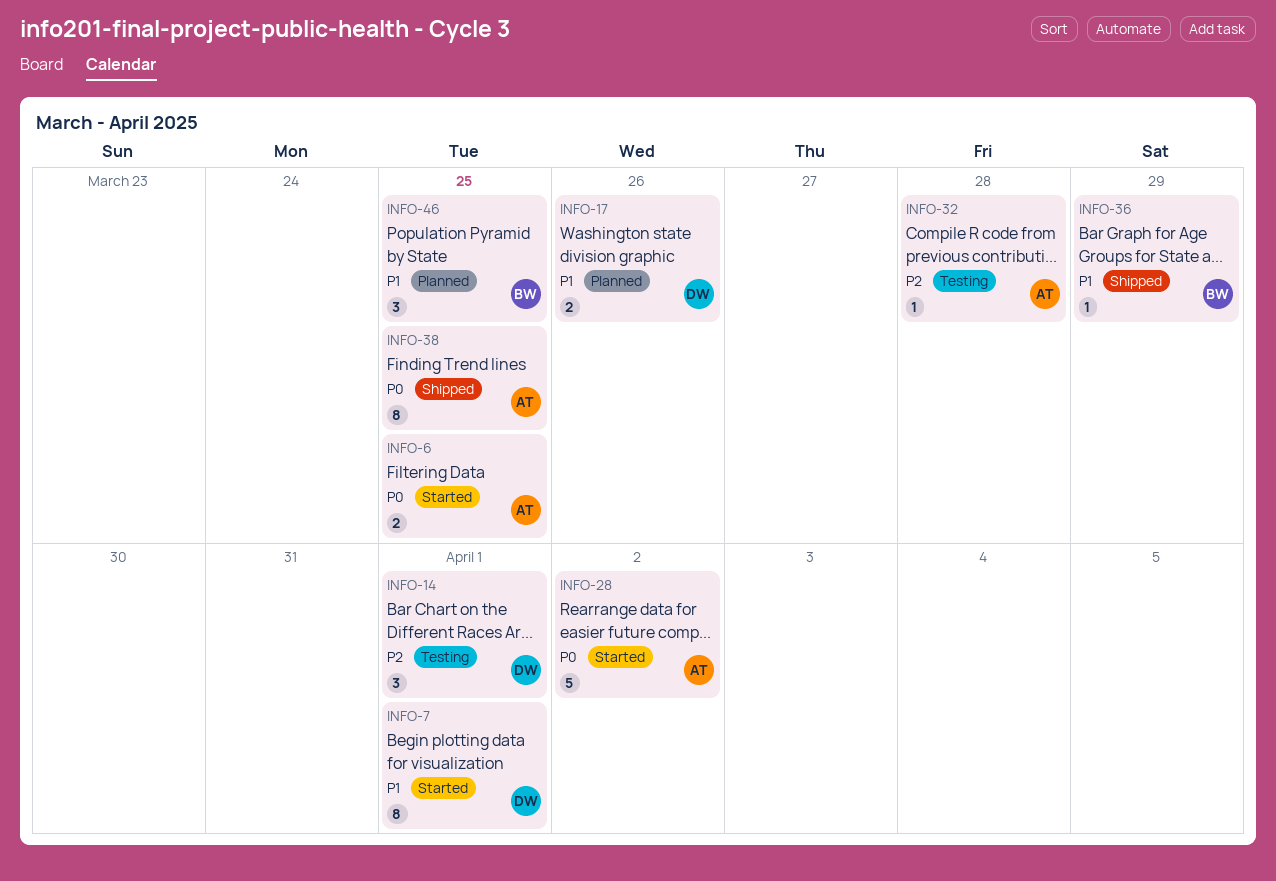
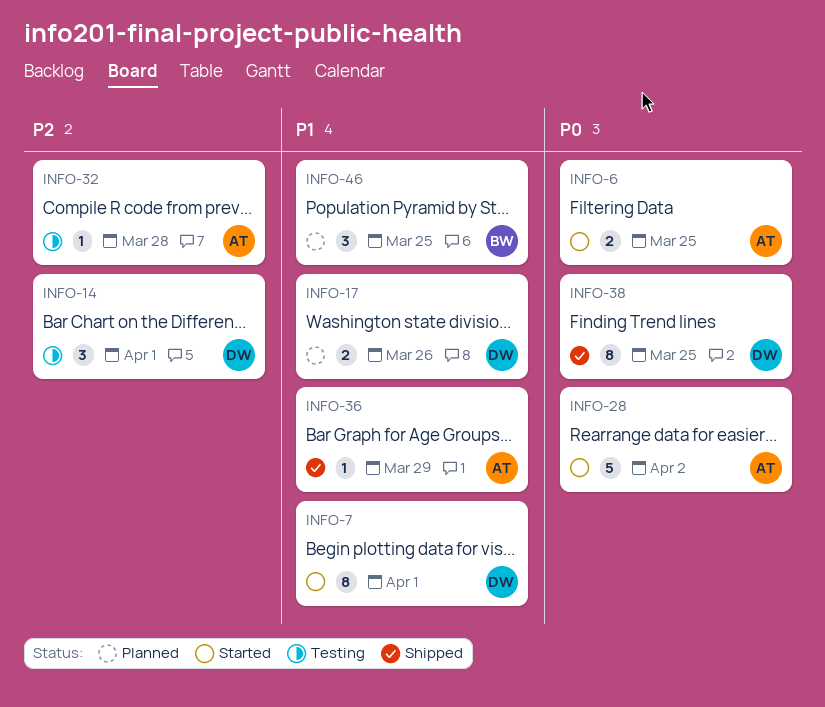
INFO-36, owner: BW -> AT
INFO-38, owner: AT -> DW

